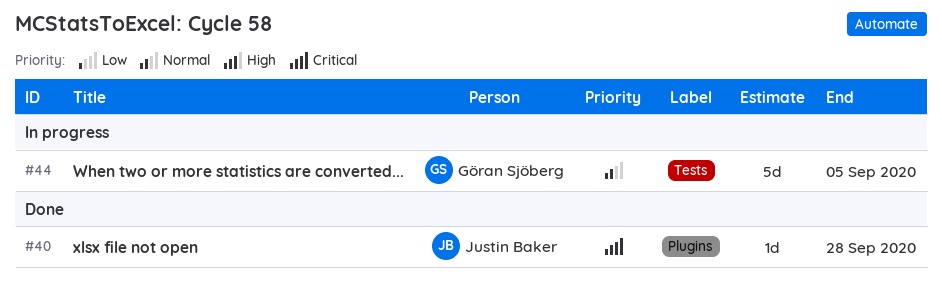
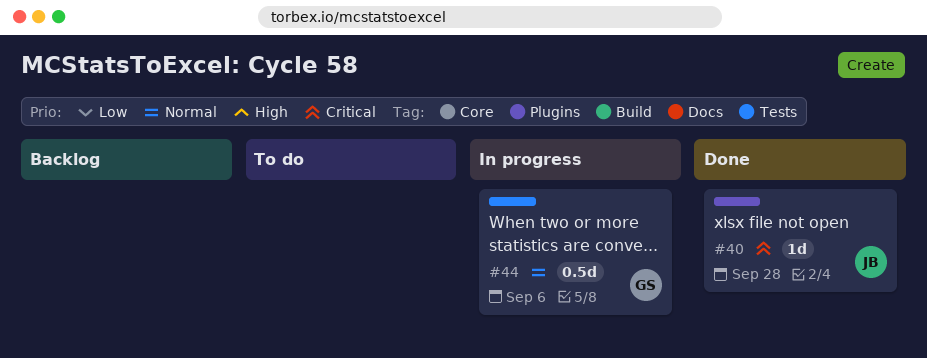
#44, estimate: 5d -> 0.5d
#44, due: Sep 5 -> Sep 6

